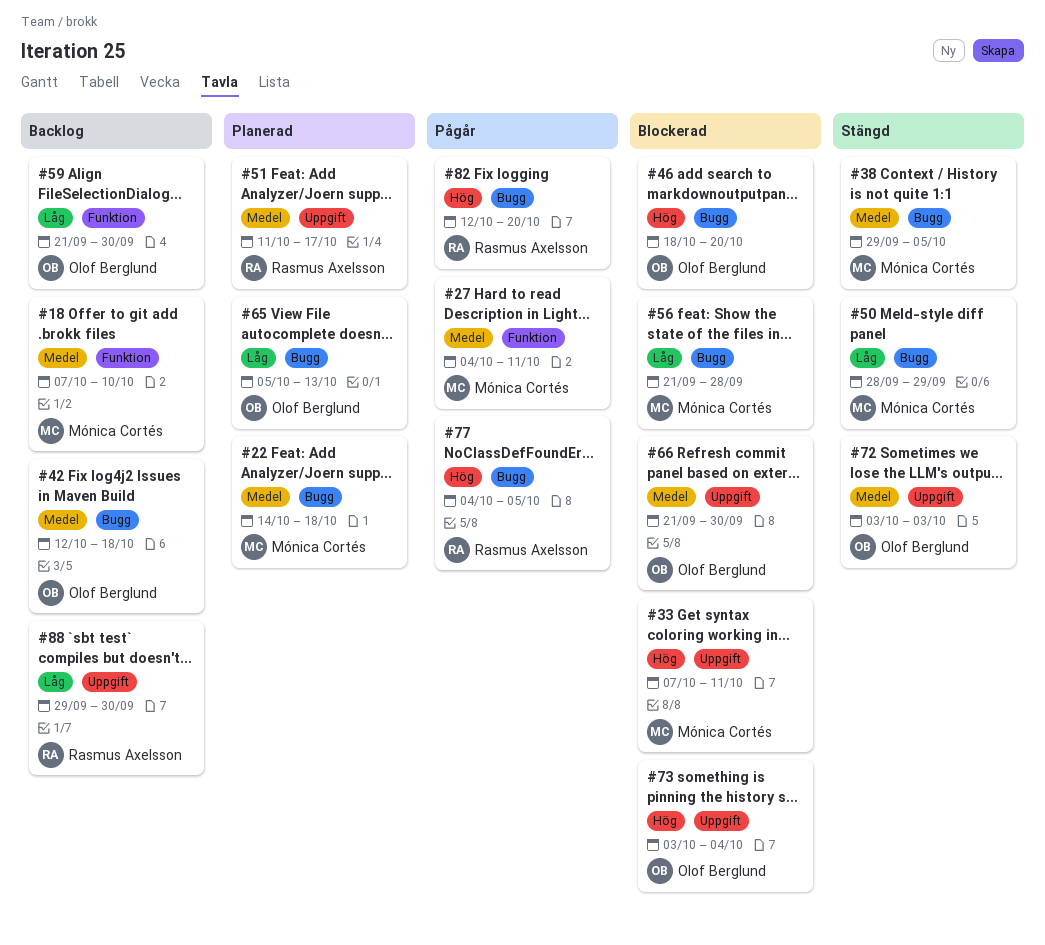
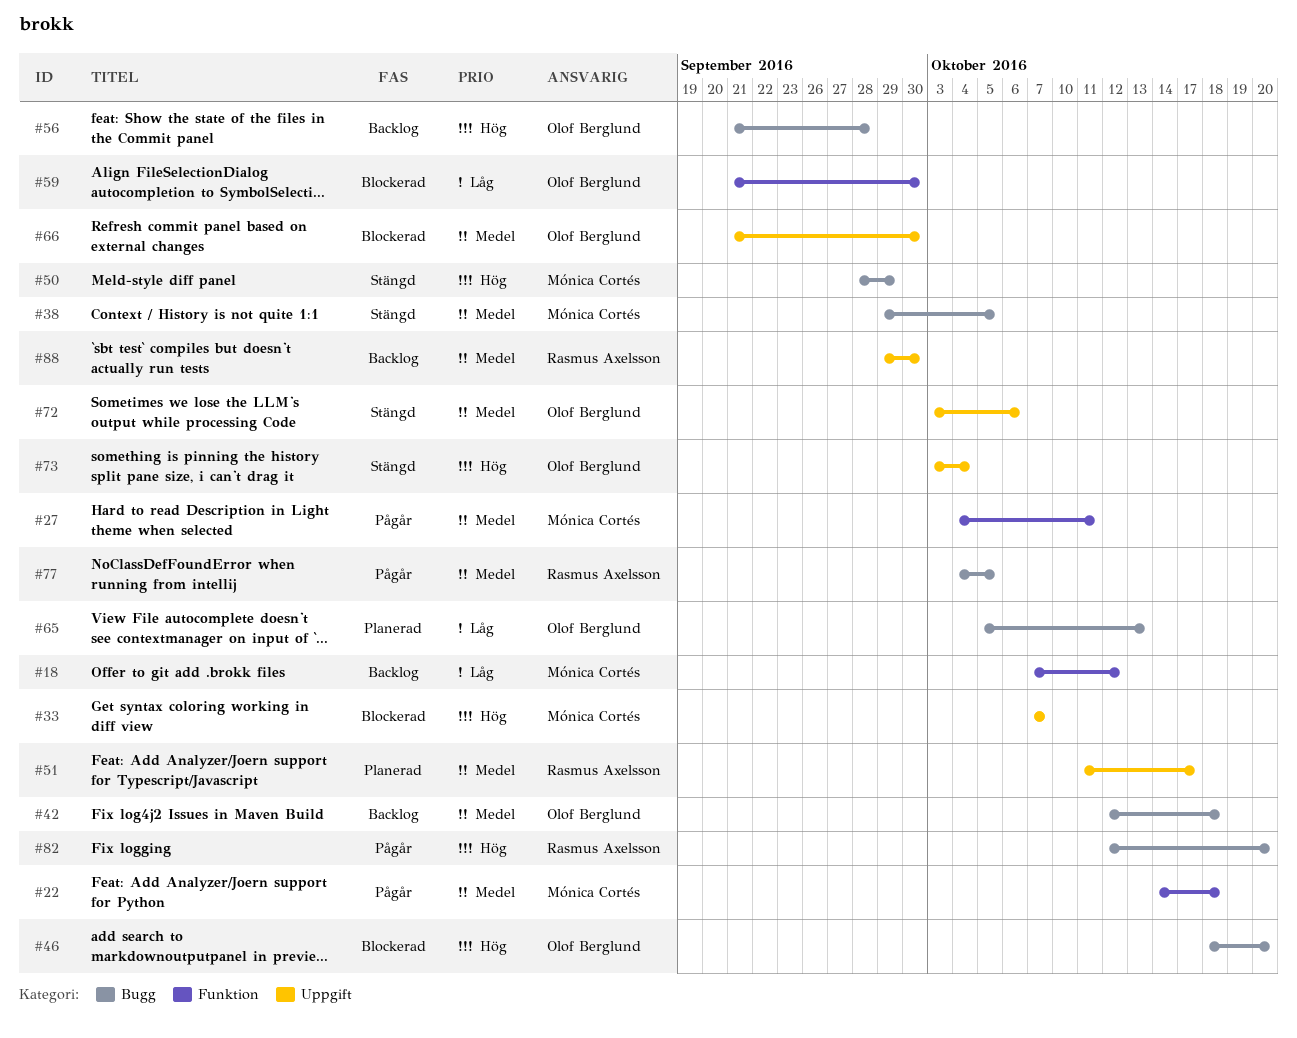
#18, priority: Medel -> Låg
#18, due: Oct 10 -> Oct 12
#22, status: Planerad -> Pågår
#22, label: Bugg -> Funktion
#33, due: Oct 11 -> Oct 7
#50, priority: Låg -> Hög
#56, status: Blockerad -> Backlog
#56, owner: Mónica Cortés -> Olof Berglund
#56, priority: Låg -> Hög
#59, status: Backlog -> Blockerad
#72, due: Oct 3 -> Oct 6
#73, status: Blockerad -> Stängd
#77, priority: Hög -> Medel
#88, priority: Låg -> Medel

